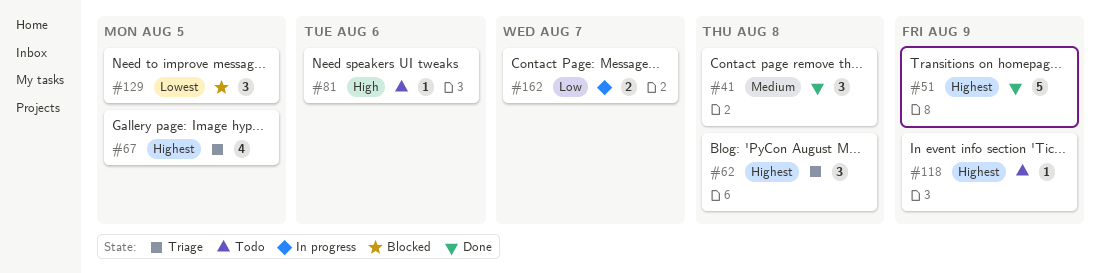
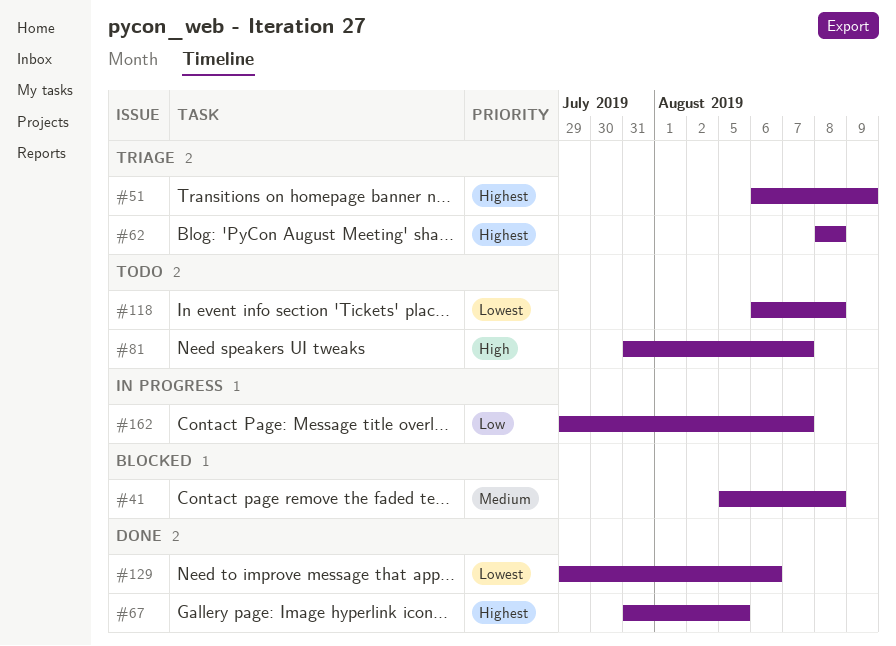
#41, status: Done -> Blocked
#51, status: Done -> Triage
#67, status: Triage -> Done
#81, due: Aug 6 -> Aug 7
#118, priority: Highest -> Lowest
#118, due: Aug 9 -> Aug 8
#129, status: Blocked -> Done
#129, due: Aug 5 -> Aug 6

